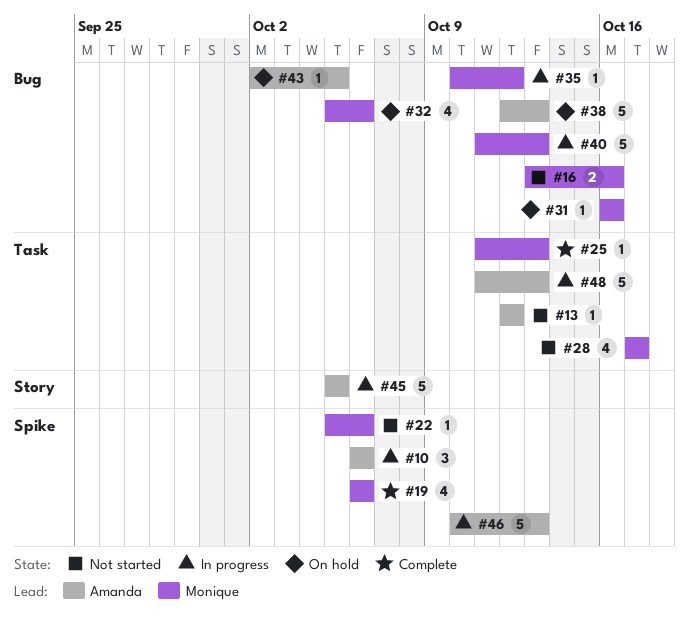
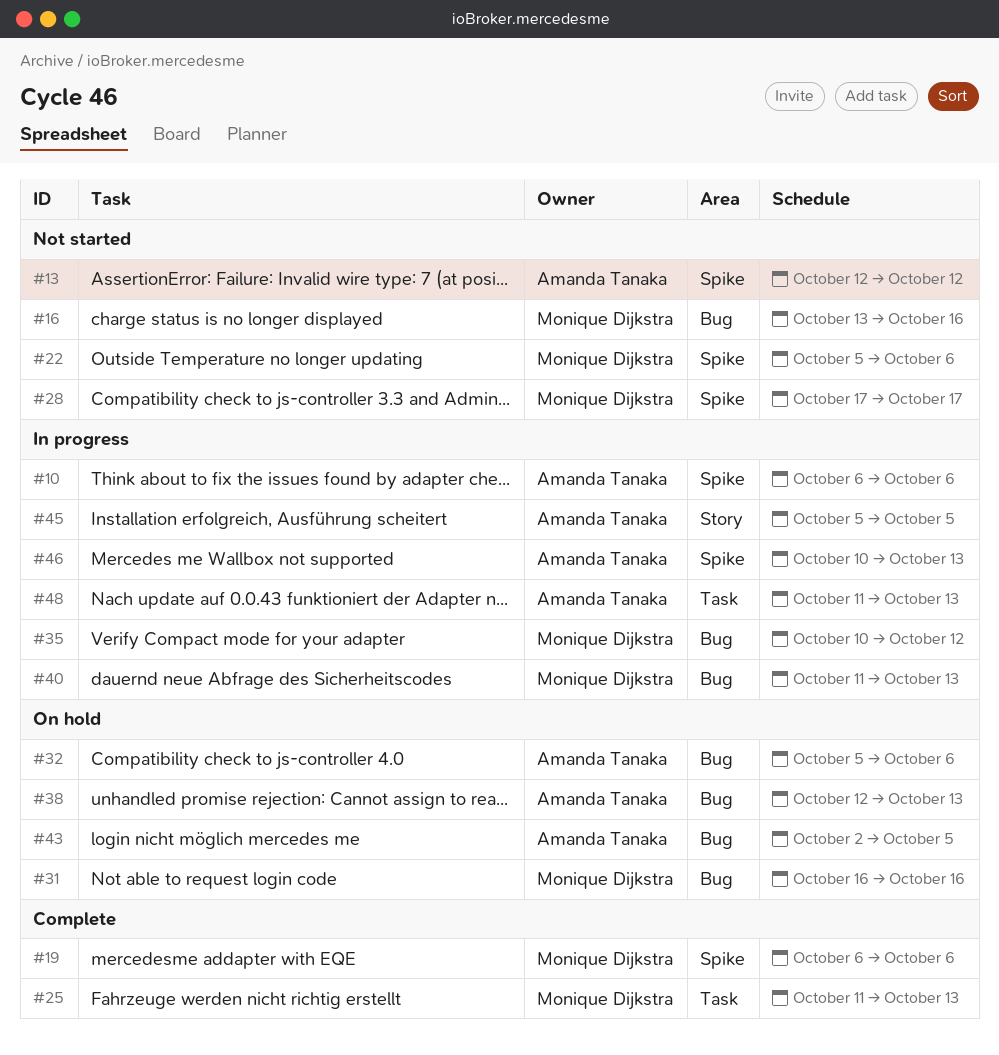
#13, label: Task -> Spike
#28, label: Task -> Spike
#32, owner: Monique Dijkstra -> Amanda Tanaka

